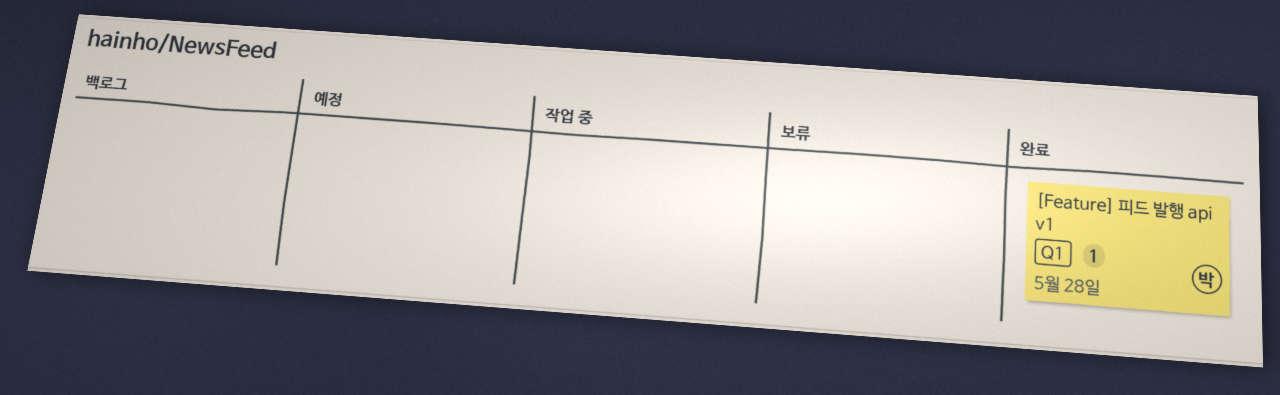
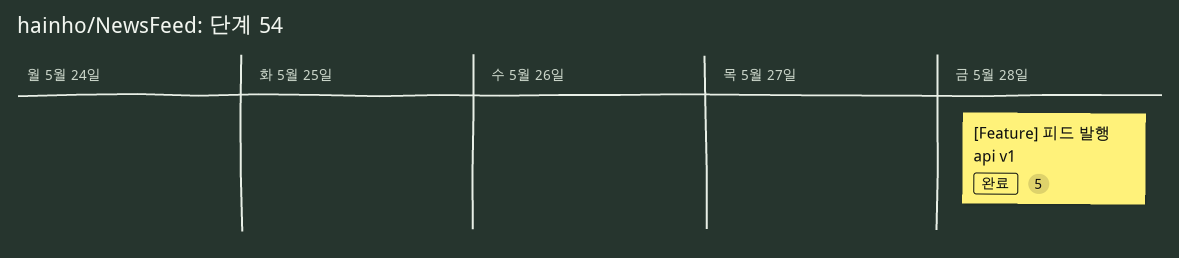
[Feature] 피드 발행 api v1, estimate: 1 -> 5

